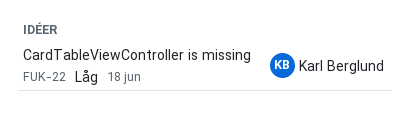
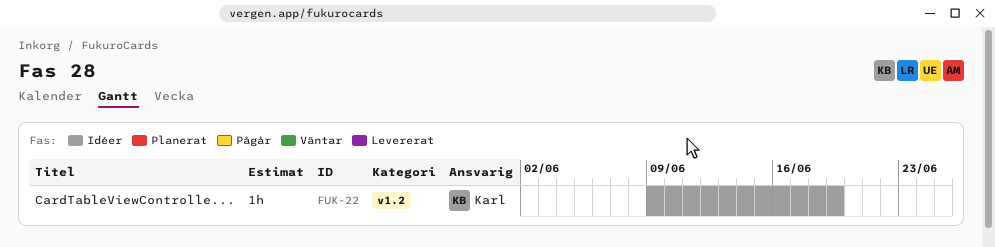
FUK-22, due: Jun 18 -> Jun 19

